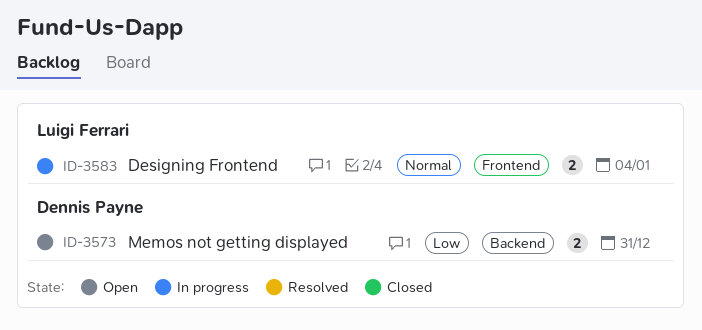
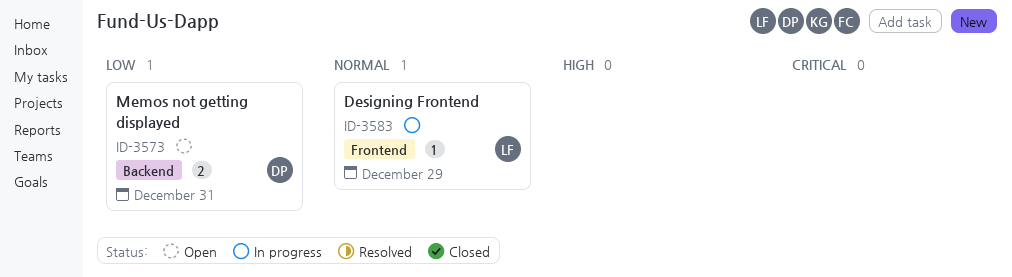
ID-3583, estimate: 2 -> 1
ID-3583, due: Jan 4 -> Dec 29

